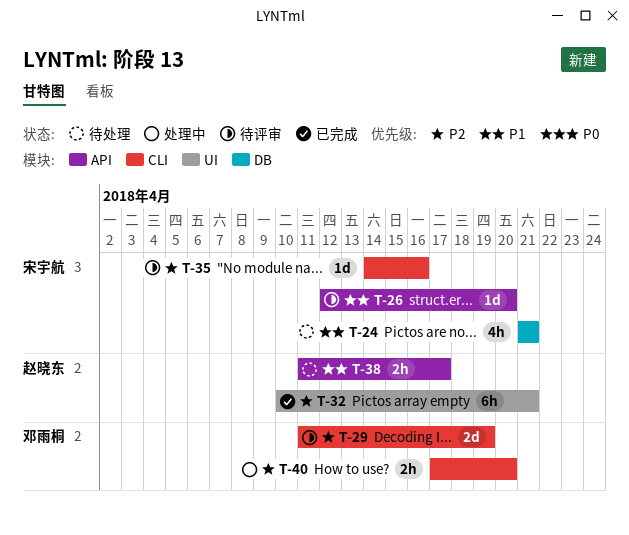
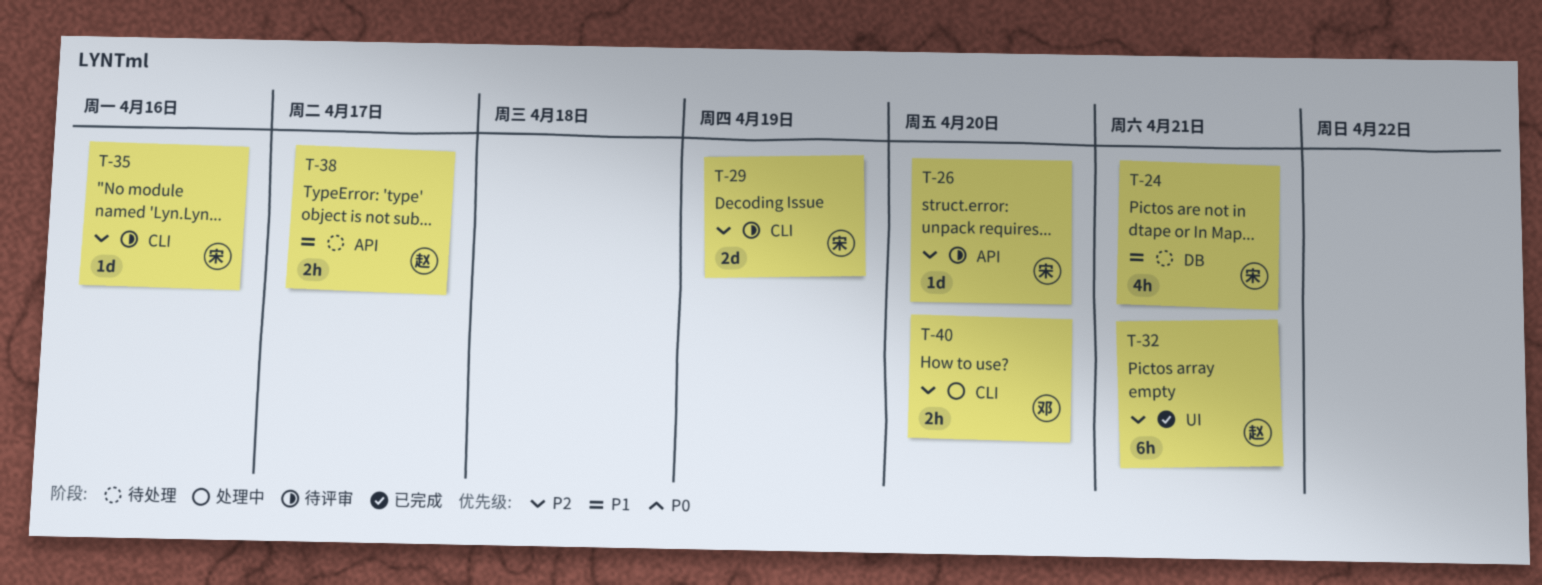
T-26, priority: P1 -> P2
T-29, owner: 邓雨桐 -> 宋宇航

